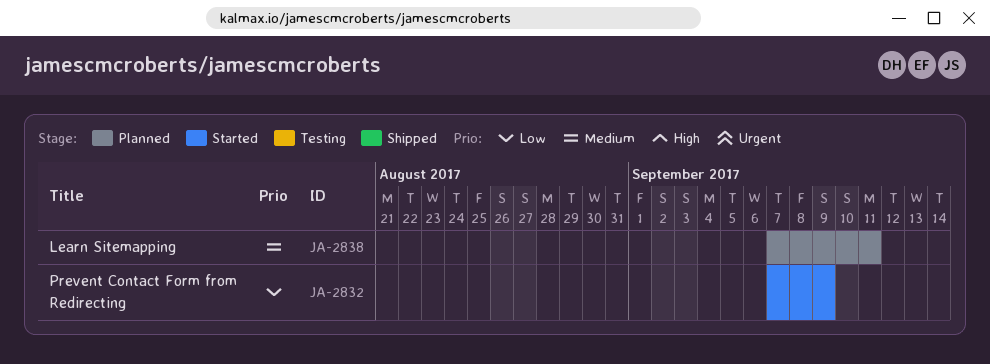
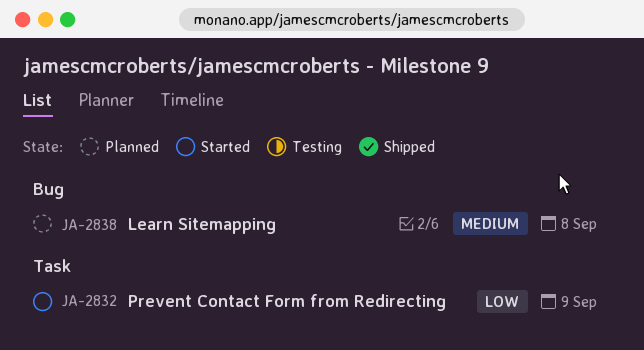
JA-2838, due: Sep 11 -> Sep 8

